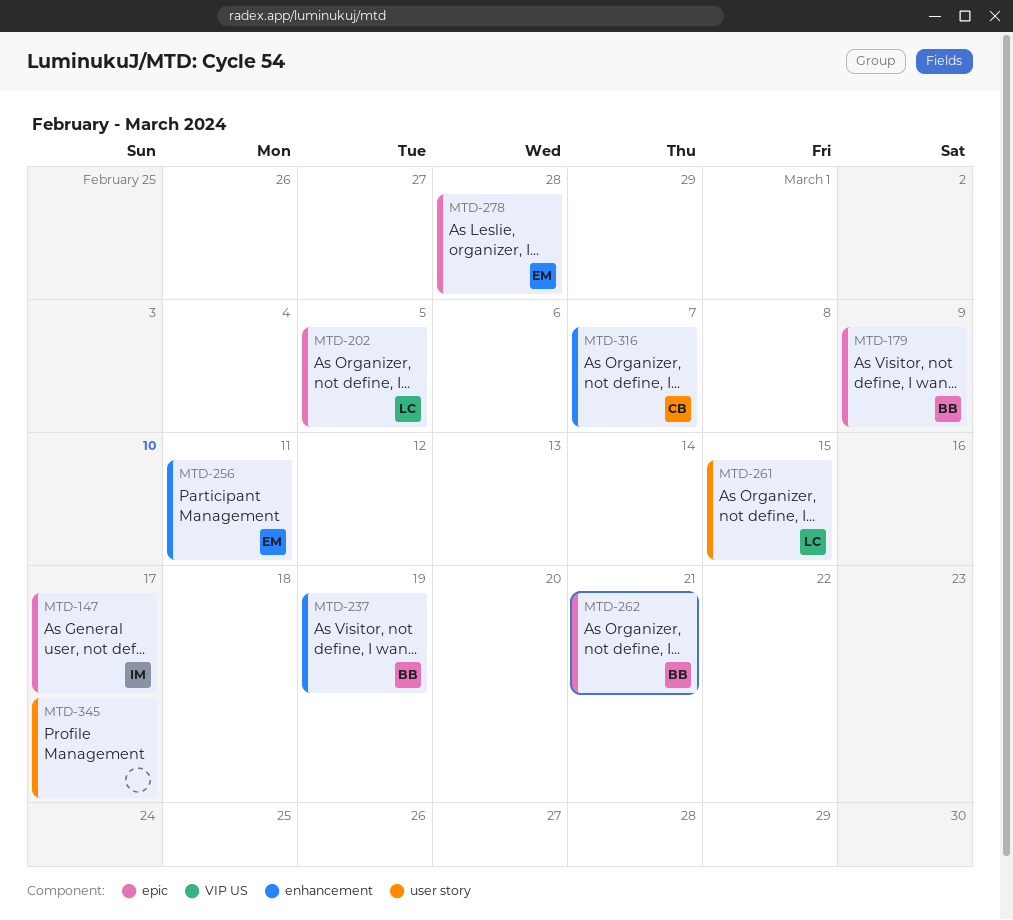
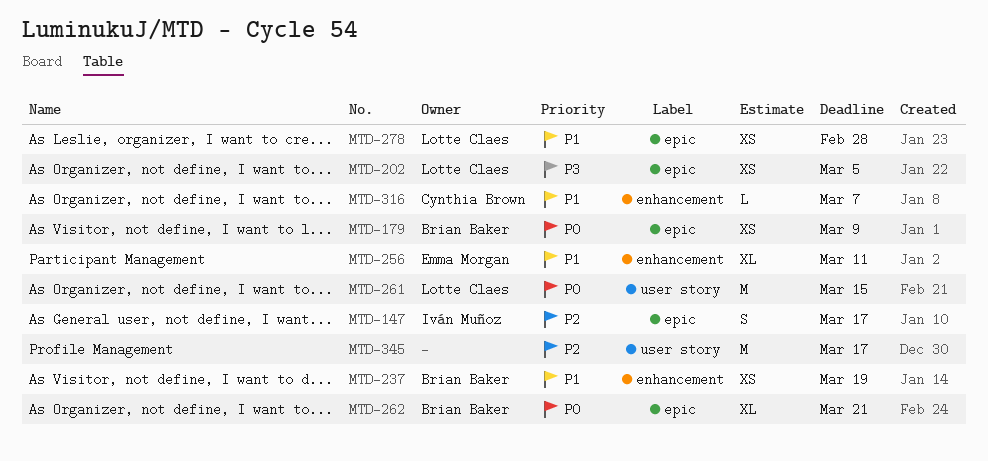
MTD-278, owner: Emma Morgan -> Lotte Claes

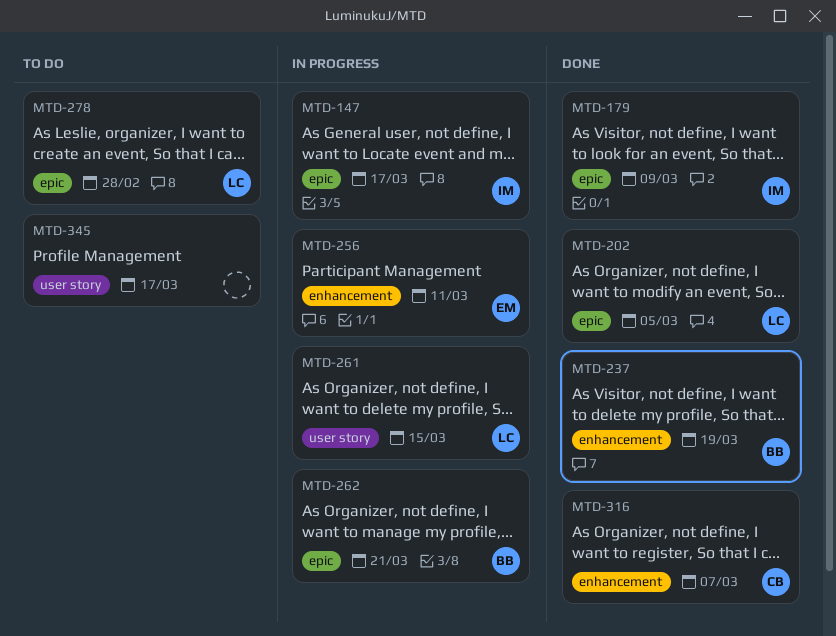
MTD-179, owner: Brian Baker -> Iván Muñoz

